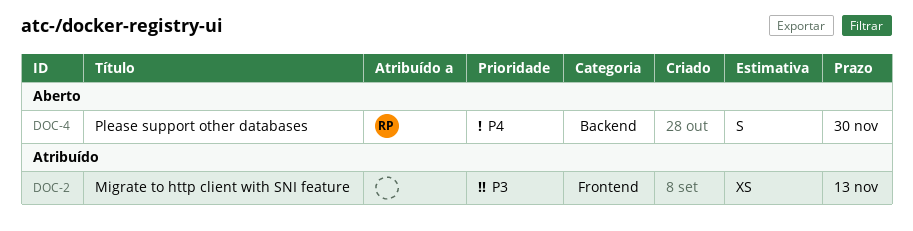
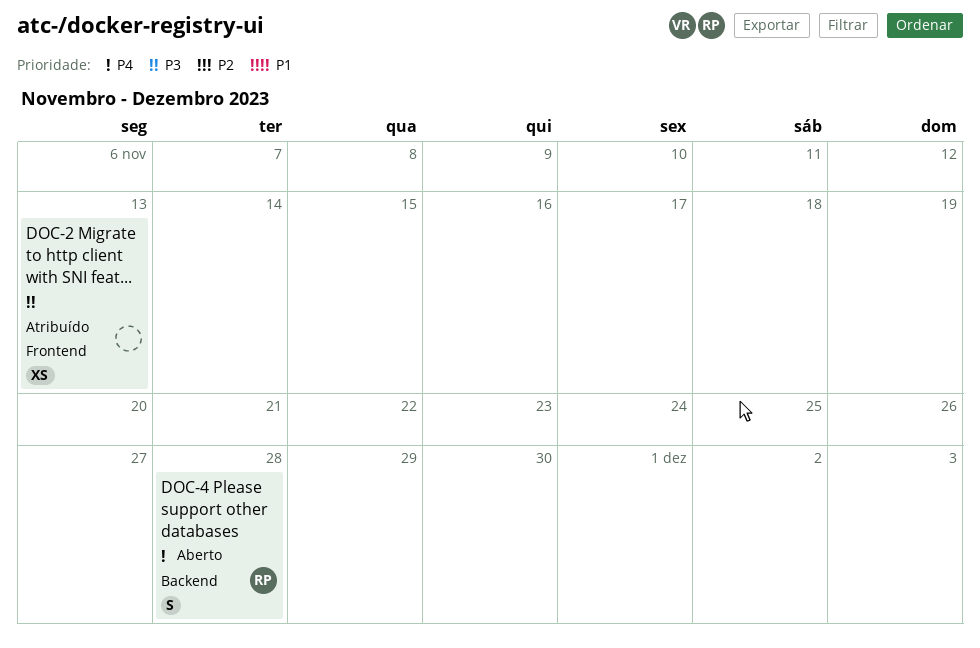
DOC-4, due: Nov 30 -> Nov 28

